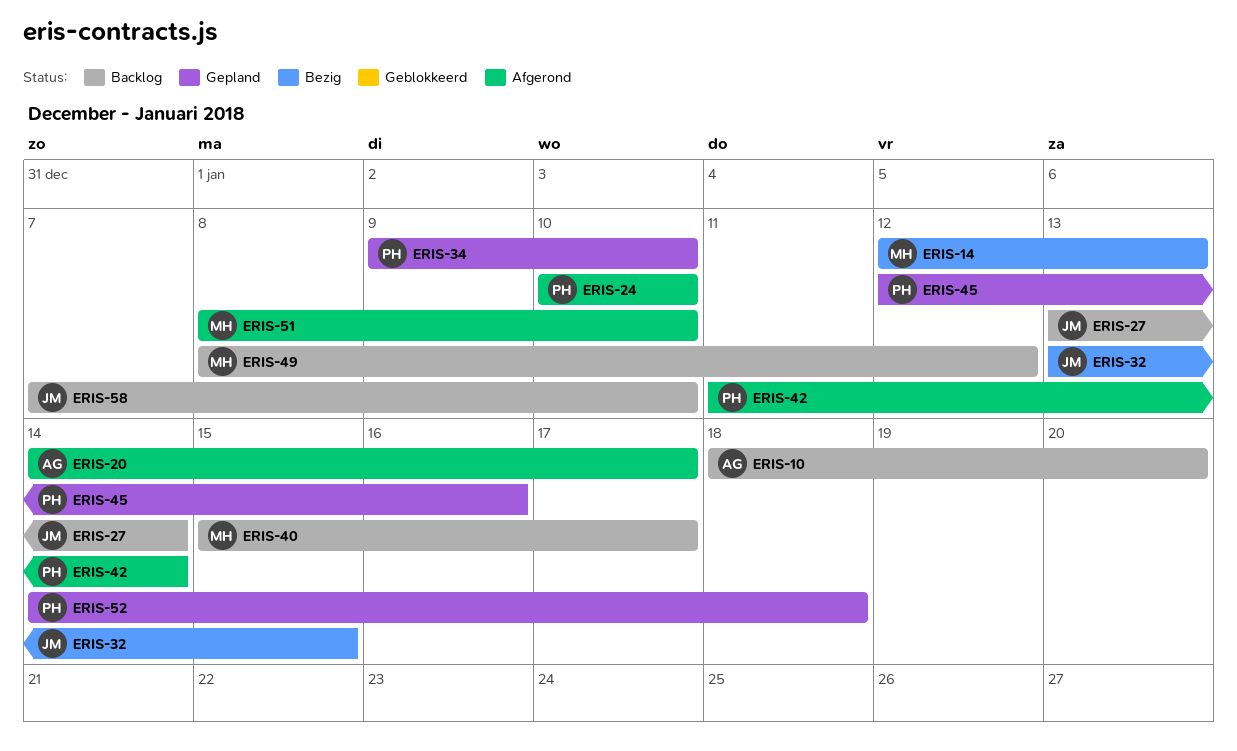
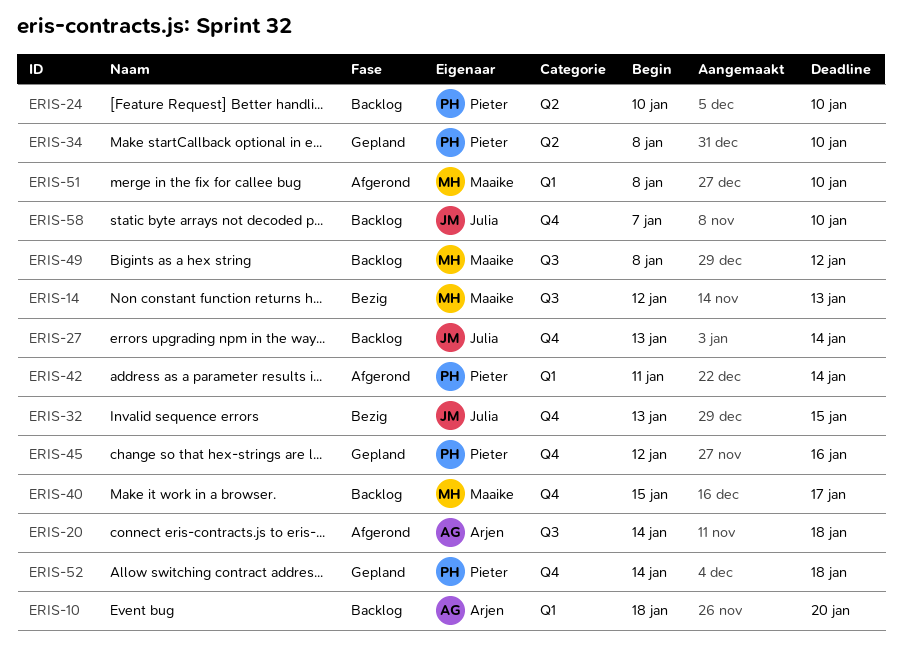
ERIS-20, due: Jan 17 -> Jan 18
ERIS-24, status: Afgerond -> Backlog
ERIS-34, start: Jan 9 -> Jan 8

